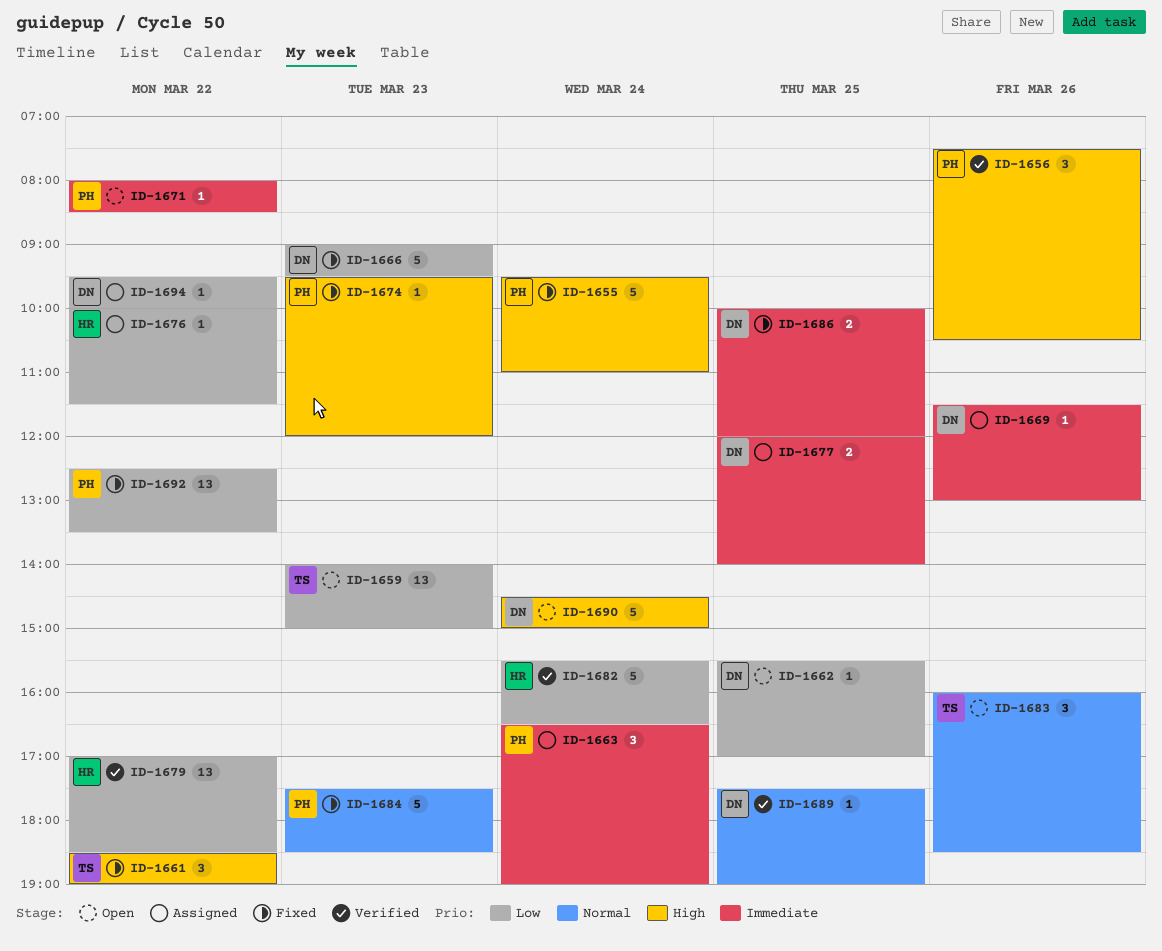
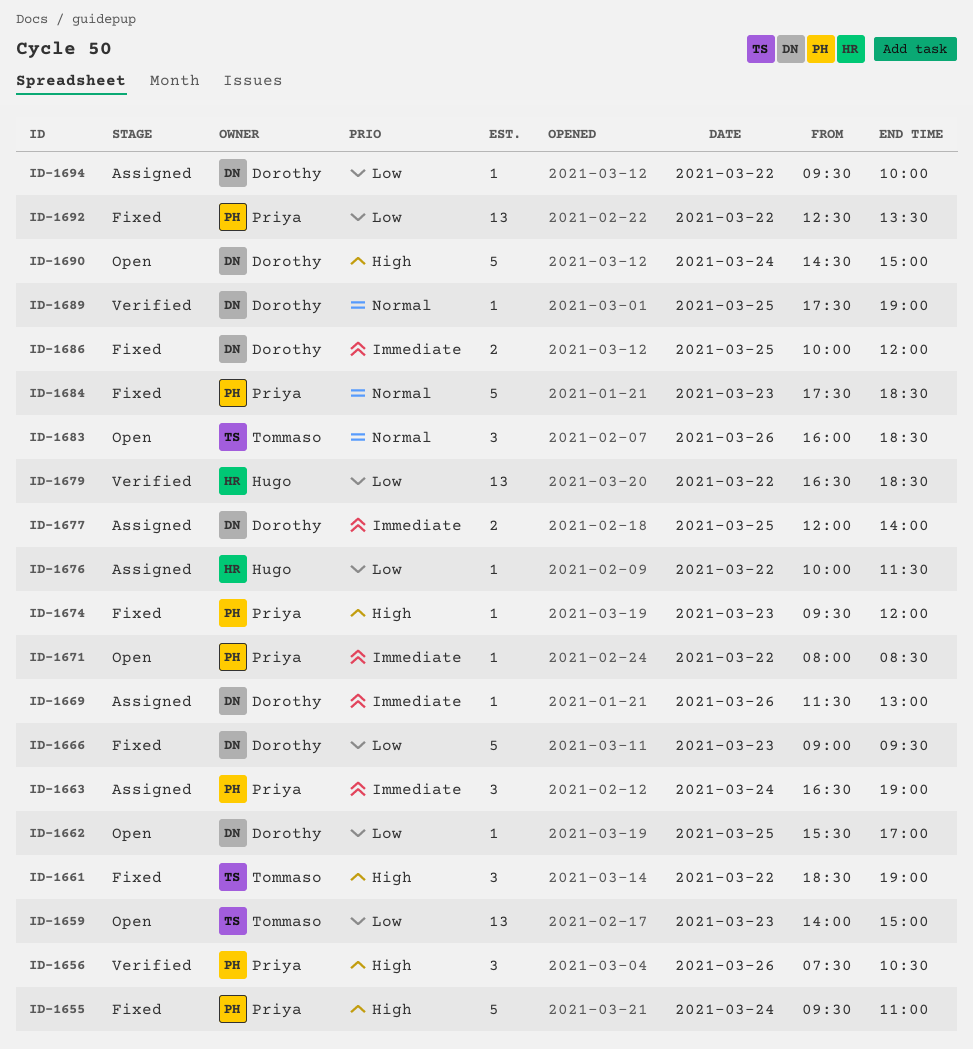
ID-1679, begins: 17:00 -> 16:30
ID-1682: present -> none

